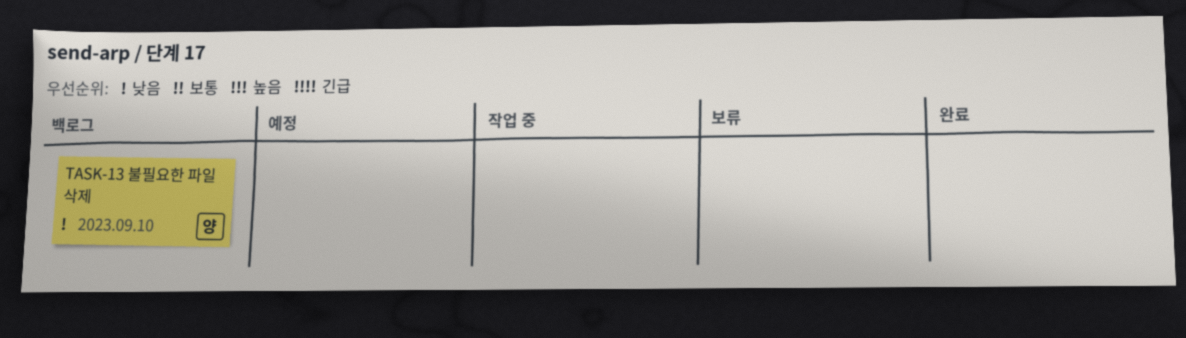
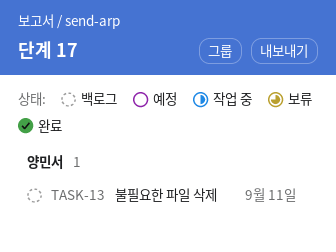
TASK-13, due: Sep 10 -> Sep 11

